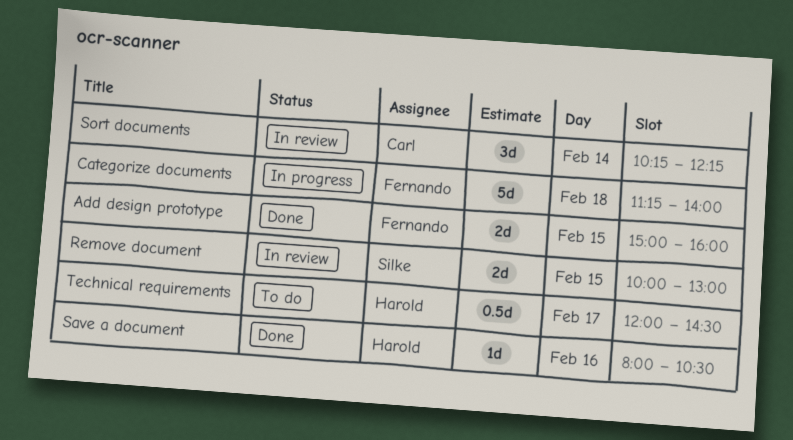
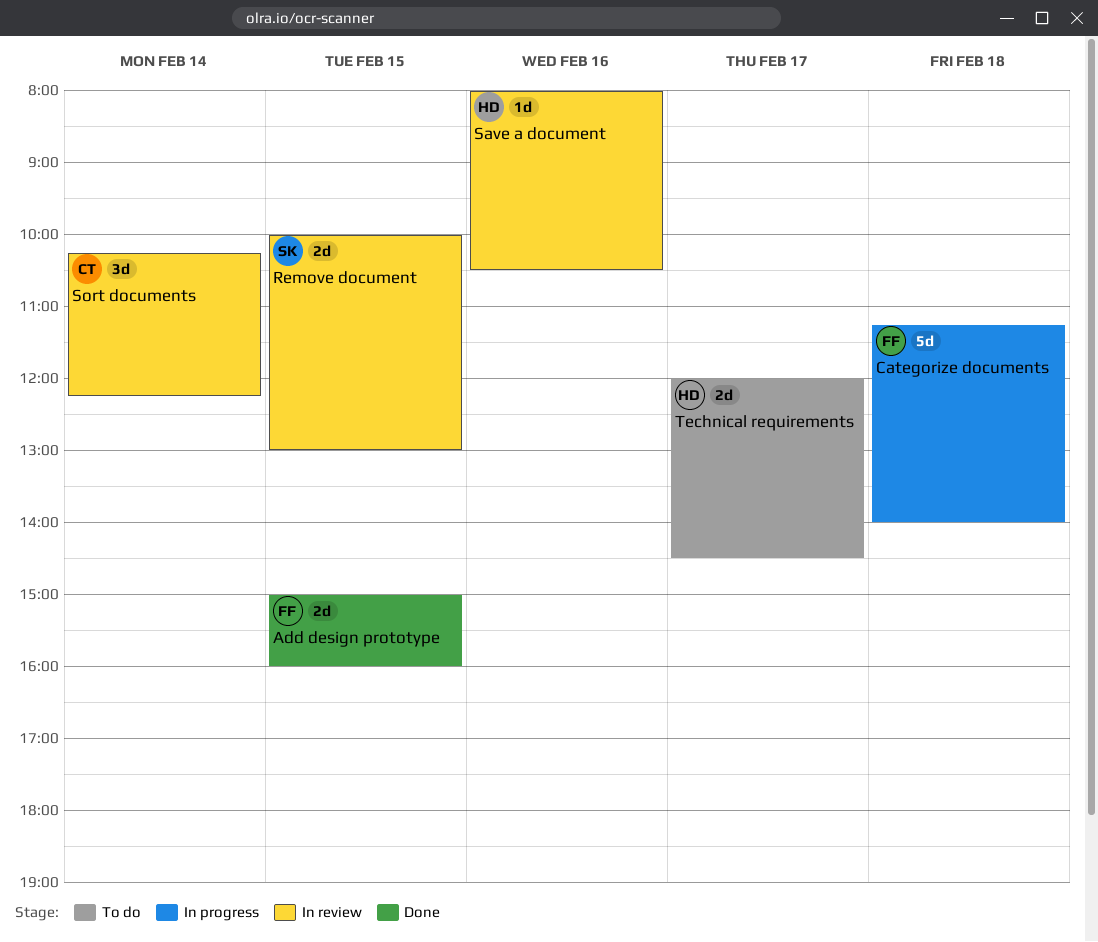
Save a document, status: Done -> In review
Technical requirements, estimate: 0.5d -> 2d

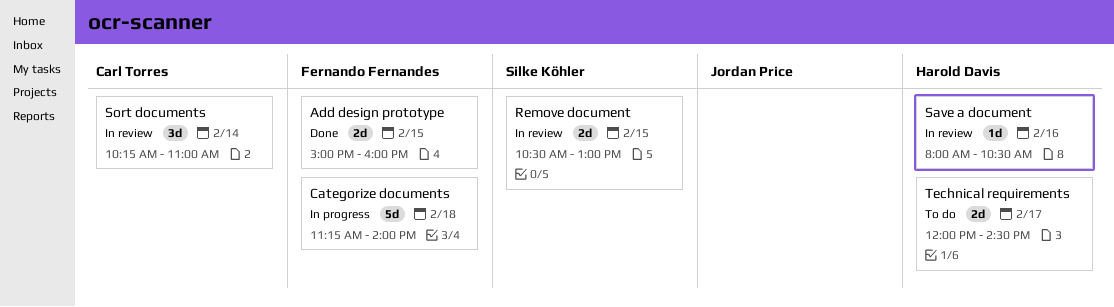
Remove document, begins: 10:00 -> 10:30
Sort documents, ends: 12:15 -> 11:00

